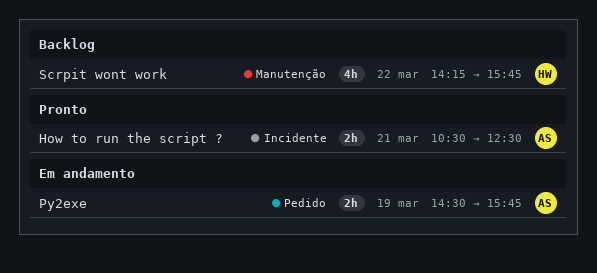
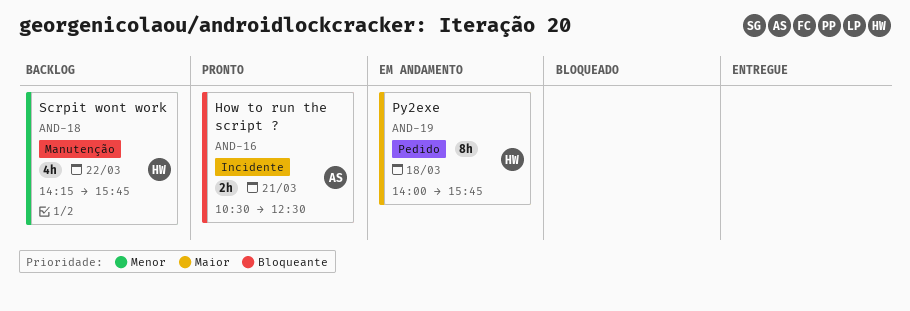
Py2exe, owner: AS -> HW
Py2exe, estimate: 2h -> 8h
Py2exe, day: Mar 19 -> Mar 18
Py2exe, begins: 14:30 -> 14:00

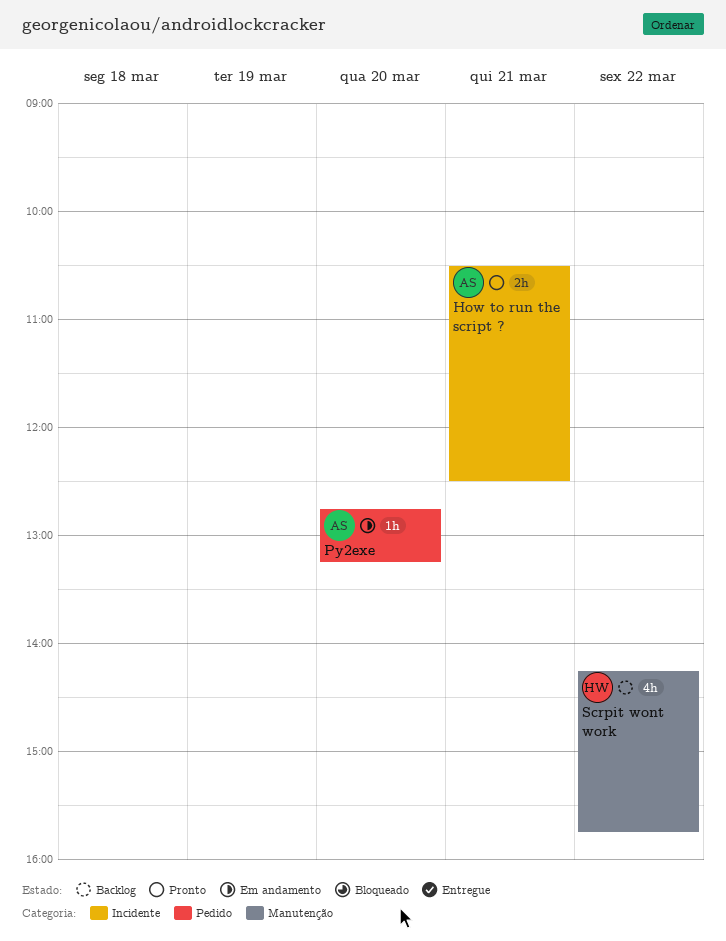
Py2exe, owner: HW -> AS
Py2exe, estimate: 8h -> 1h
Py2exe, day: Mar 18 -> Mar 20
Py2exe, begins: 14:00 -> 12:45
Py2exe, ends: 15:45 -> 13:15

